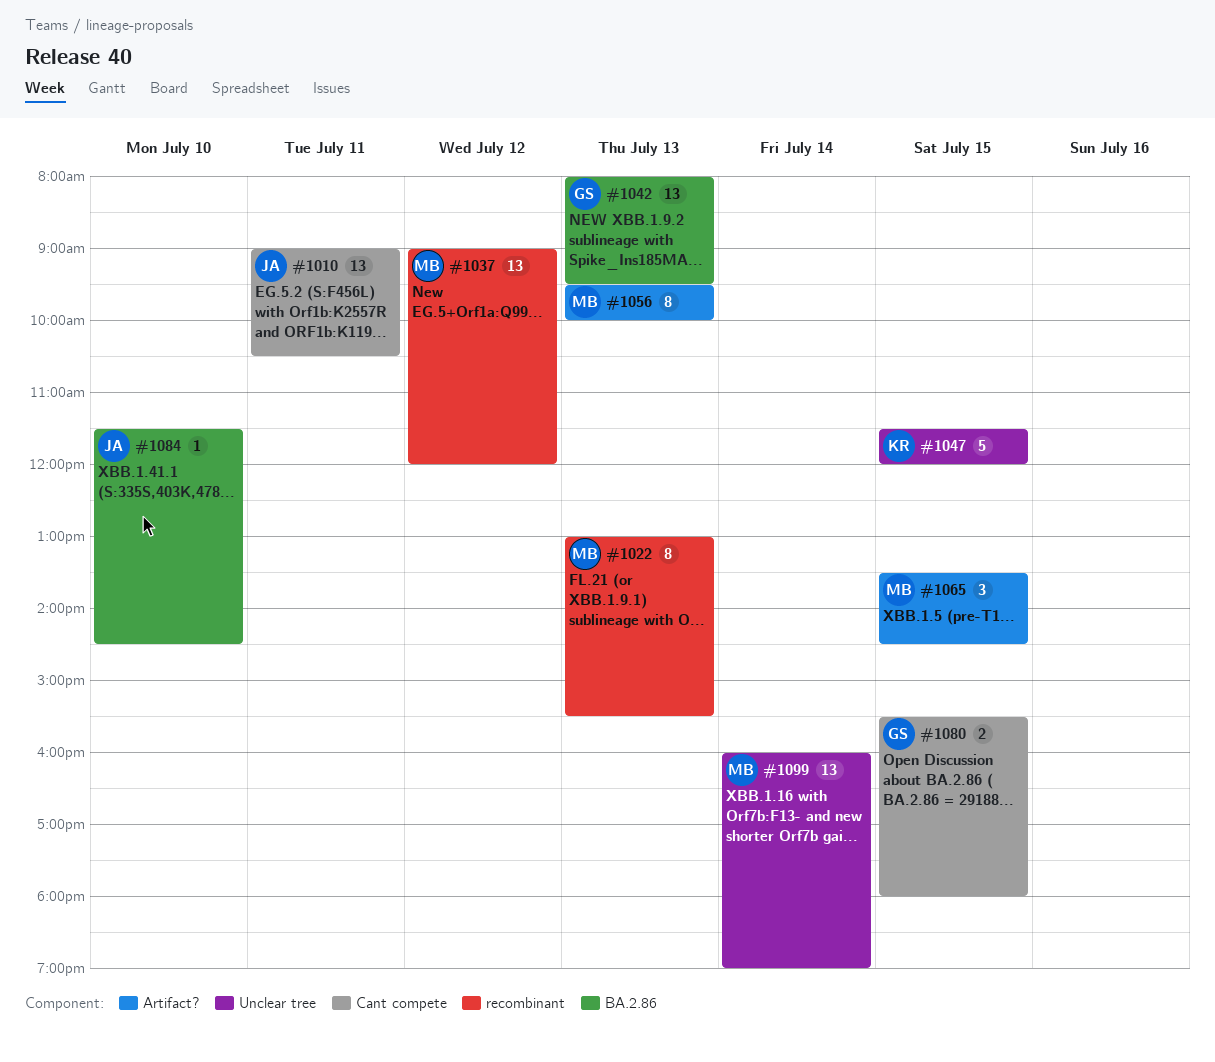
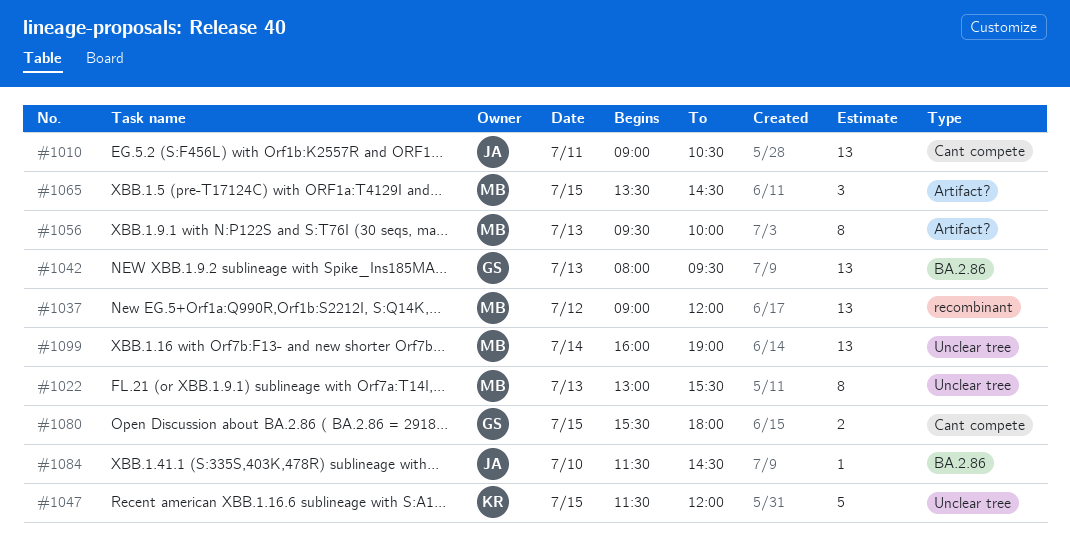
#1022, label: recombinant -> Unclear tree

